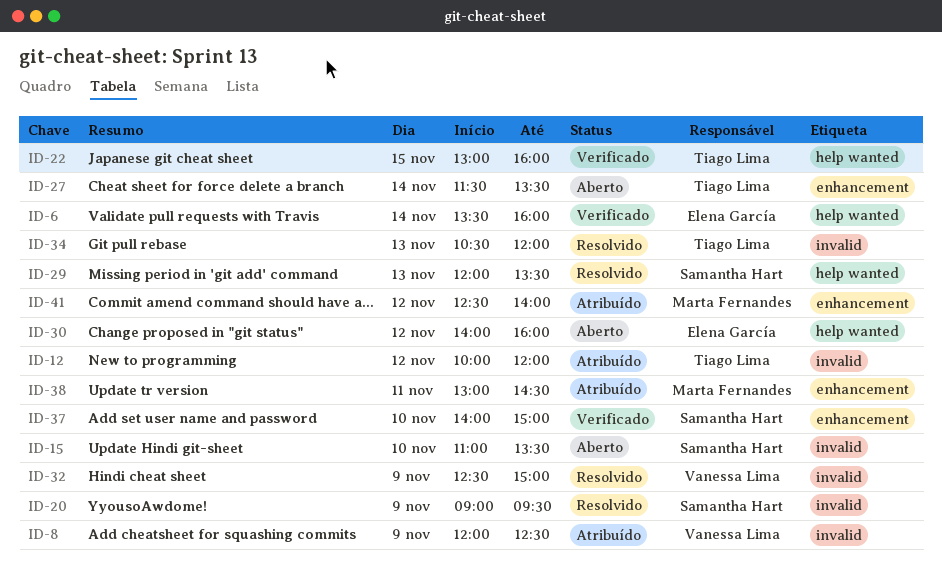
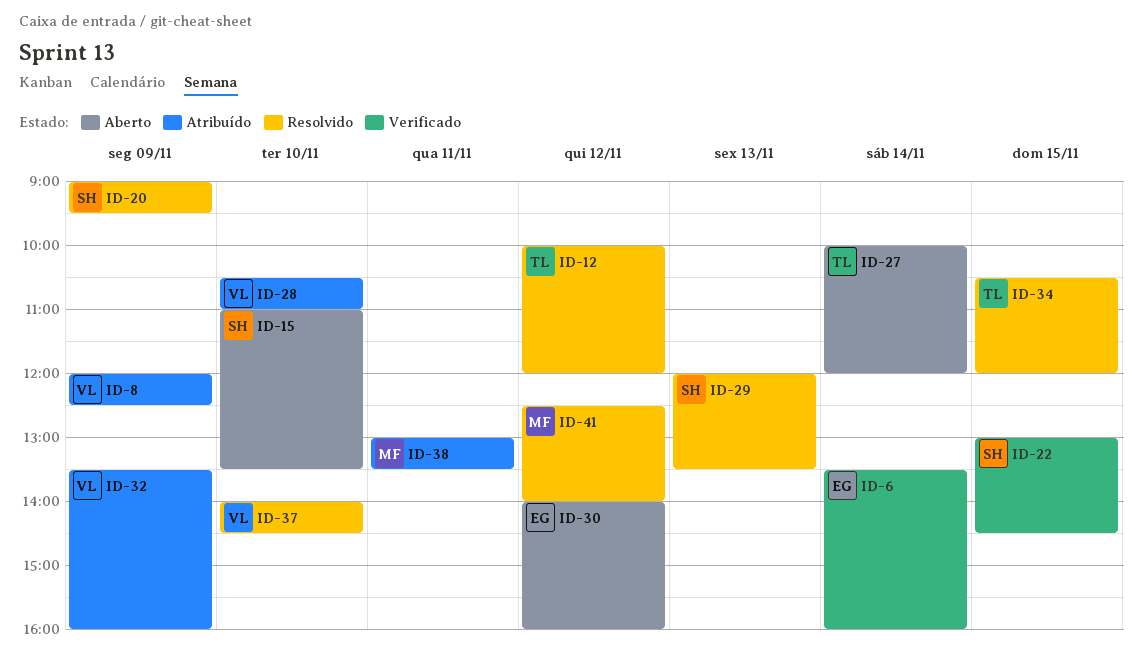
ID-12, status: Atribuído -> Resolvido
ID-22, owner: Tiago Lima -> Samantha Hart
ID-22, ends: 16:00 -> 14:30
ID-27, begins: 11:30 -> 10:00
ID-27, ends: 13:30 -> 12:00
ID-28: none -> present
ID-32, status: Resolvido -> Atribuído
ID-32, begins: 12:30 -> 13:30
ID-32, ends: 15:00 -> 16:00
ID-34, day: Nov 13 -> Nov 15
ID-37, status: Verificado -> Resolvido
ID-37, owner: Samantha Hart -> Vanessa Lima
ID-37, ends: 15:00 -> 14:30
ID-38, ends: 14:30 -> 13:30
ID-41, status: Atribuído -> Resolvido

